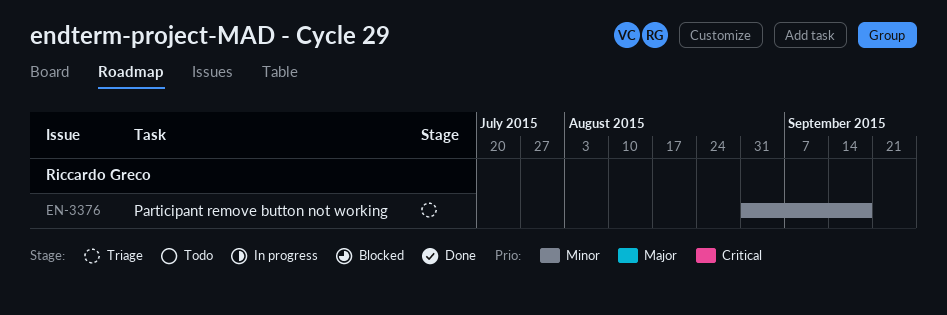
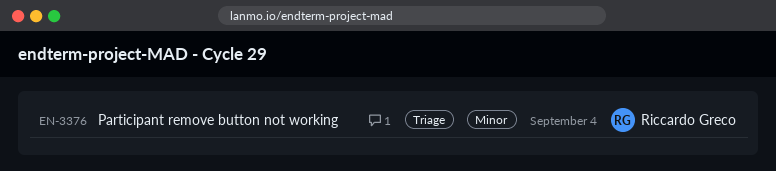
EN-3376, due: Sep 18 -> Sep 4

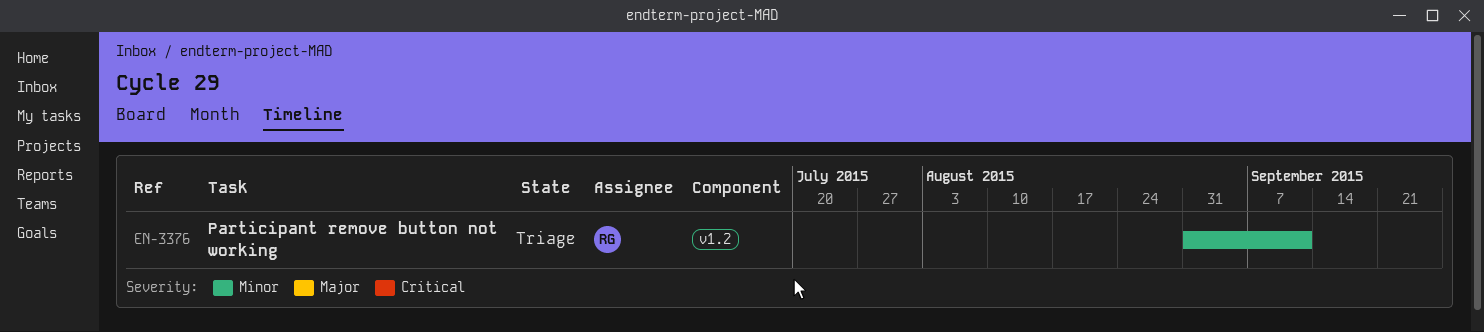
EN-3376, due: Sep 4 -> Sep 11

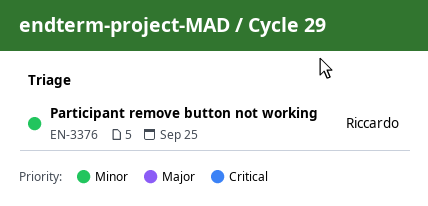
EN-3376, due: Sep 11 -> Sep 25

